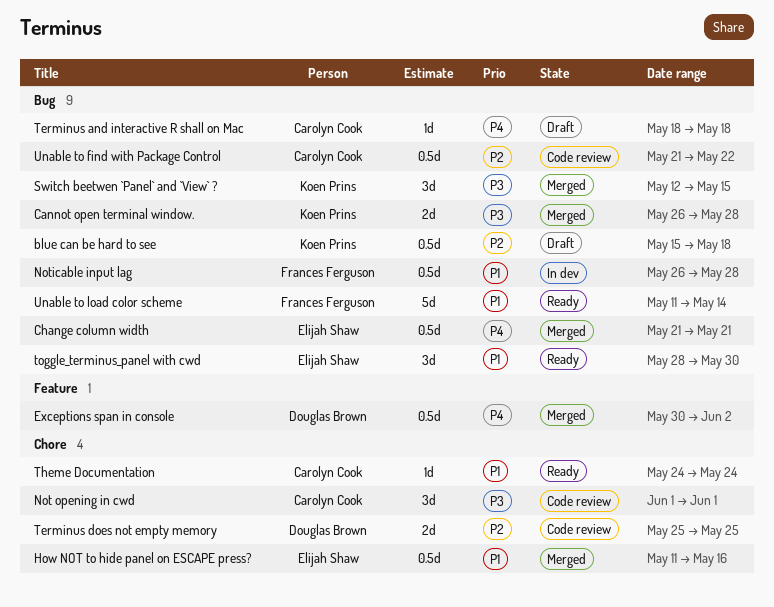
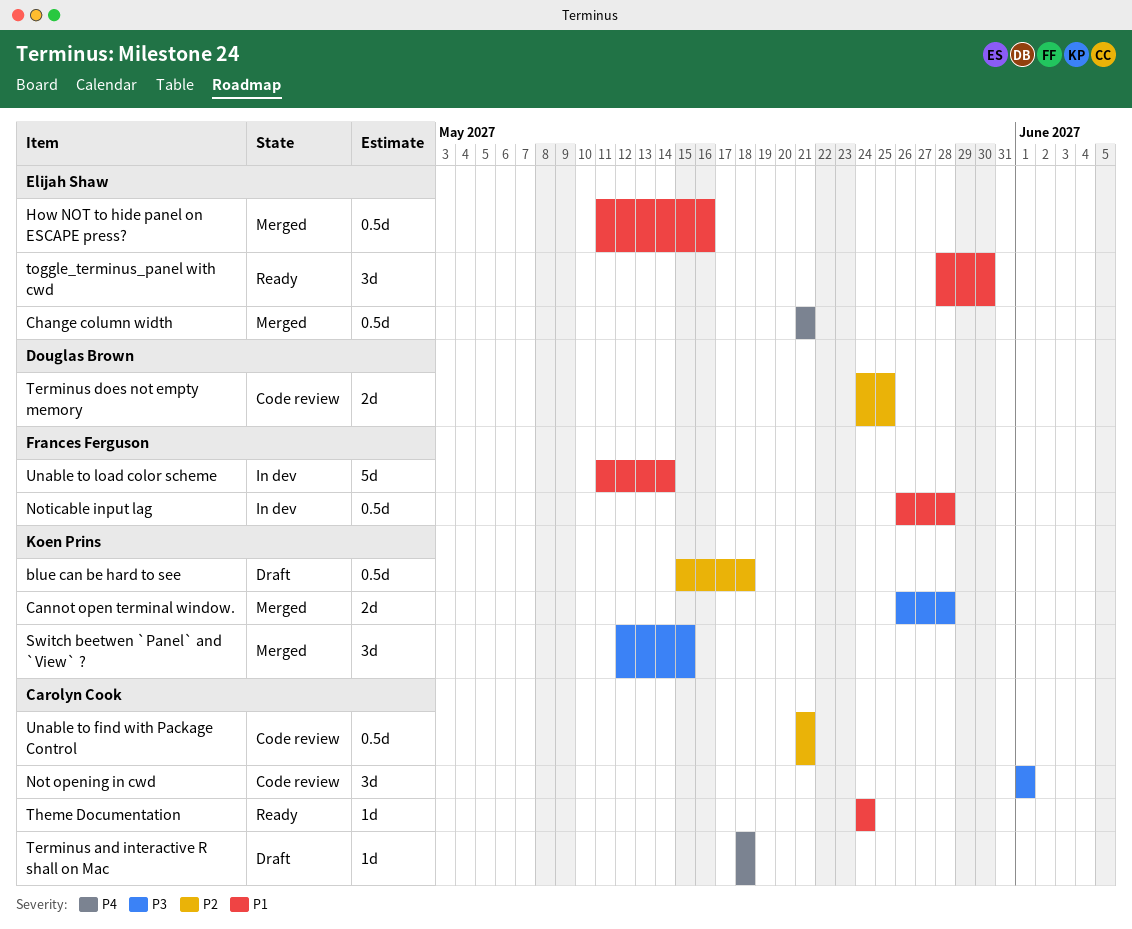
Exceptions span in console: present -> none
Terminus does not empty memory, start: May 25 -> May 24
Unable to find with Package Control, due: May 22 -> May 21
Unable to load color scheme, status: Ready -> In dev

